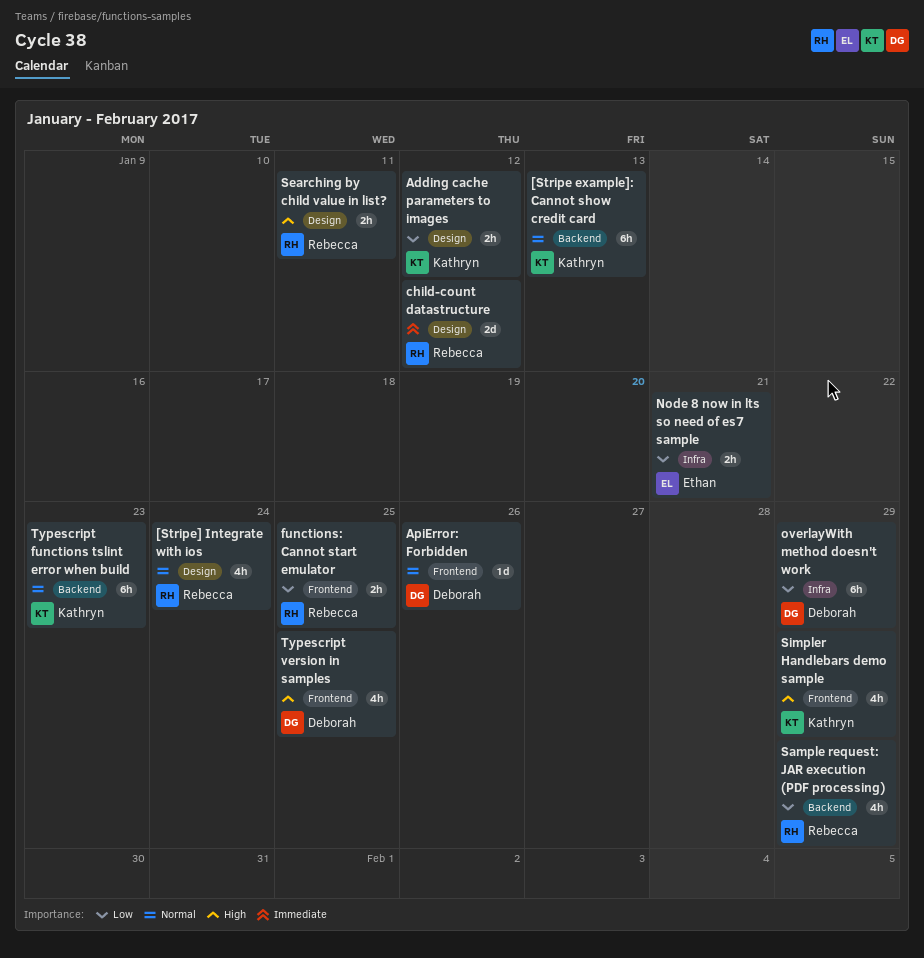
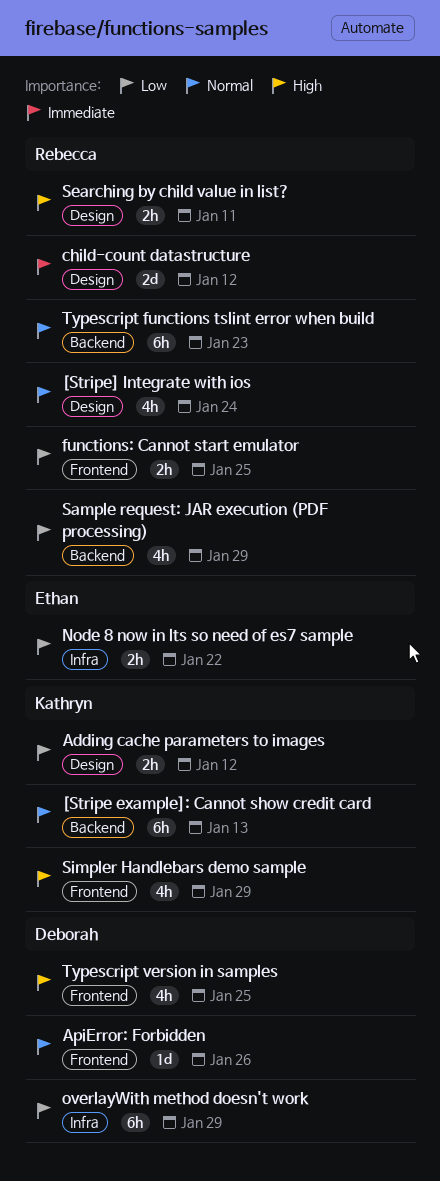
Node 8 now in lts so need of es7 sample, due: Jan 21 -> Jan 22
Typescript functions tslint error when build, owner: Kathryn -> Rebecca

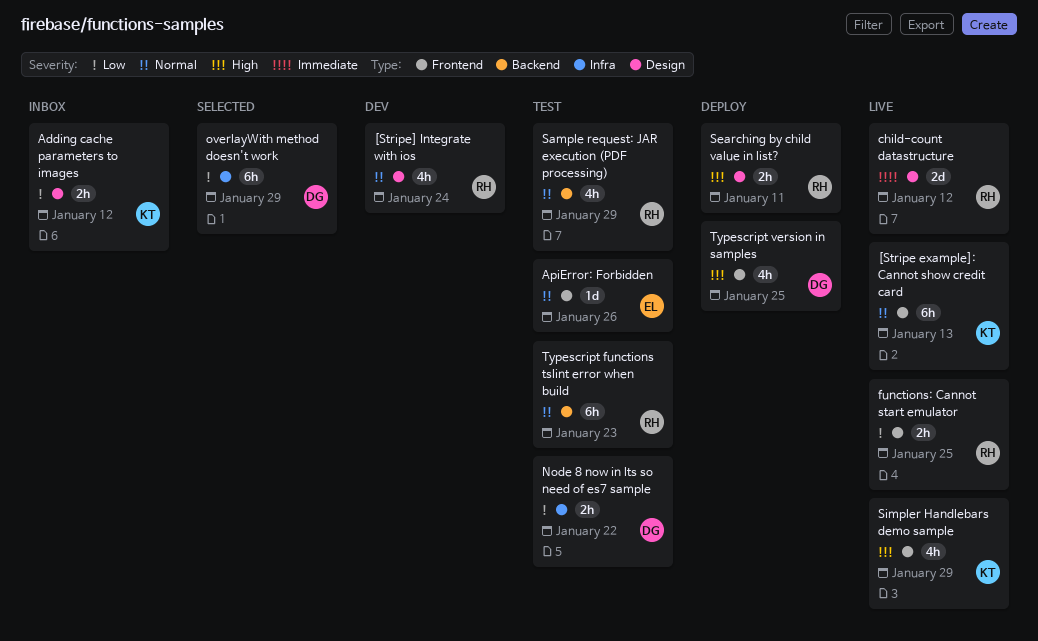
[Stripe example]: Cannot show credit card, label: Backend -> Frontend
ApiError: Forbidden, owner: Deborah -> Ethan
Node 8 now in lts so need of es7 sample, owner: Ethan -> Deborah
Sample request: JAR execution (PDF processing), priority: Low -> Normal

